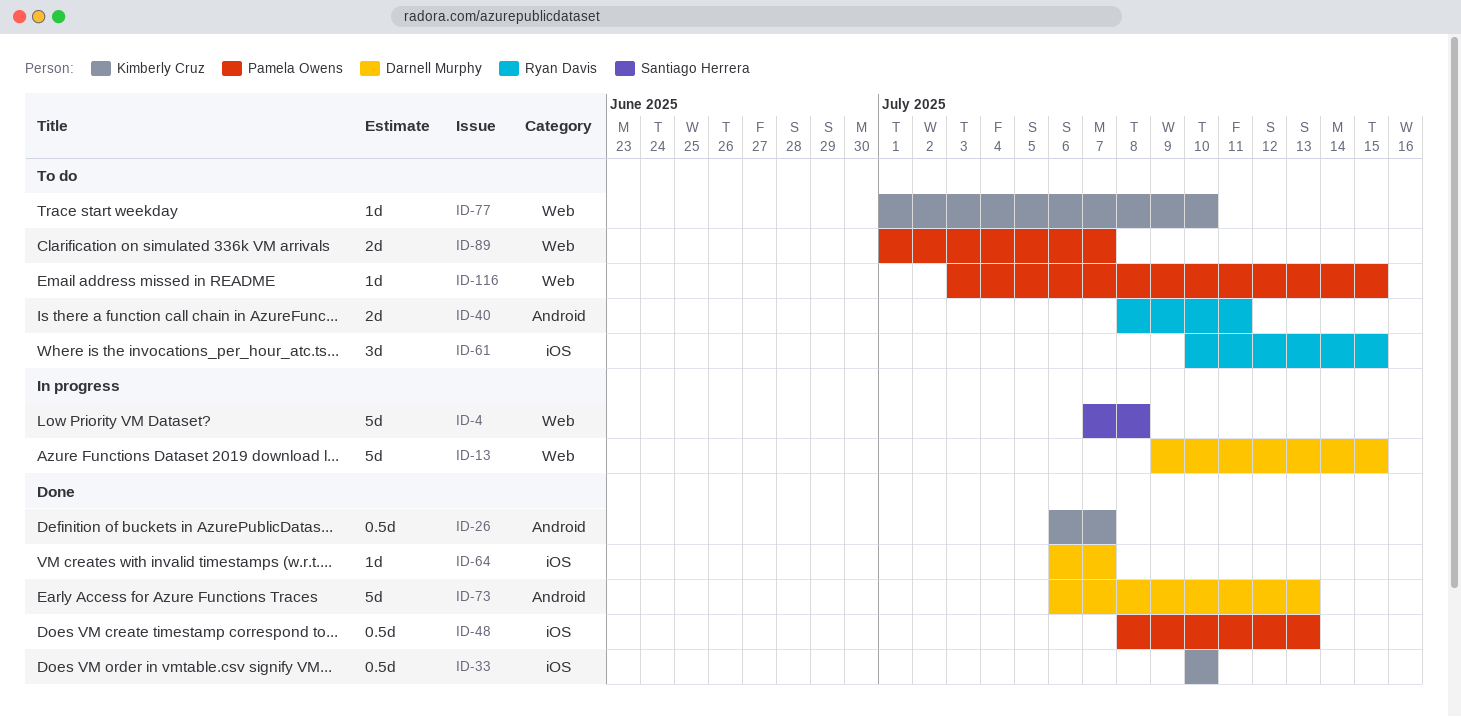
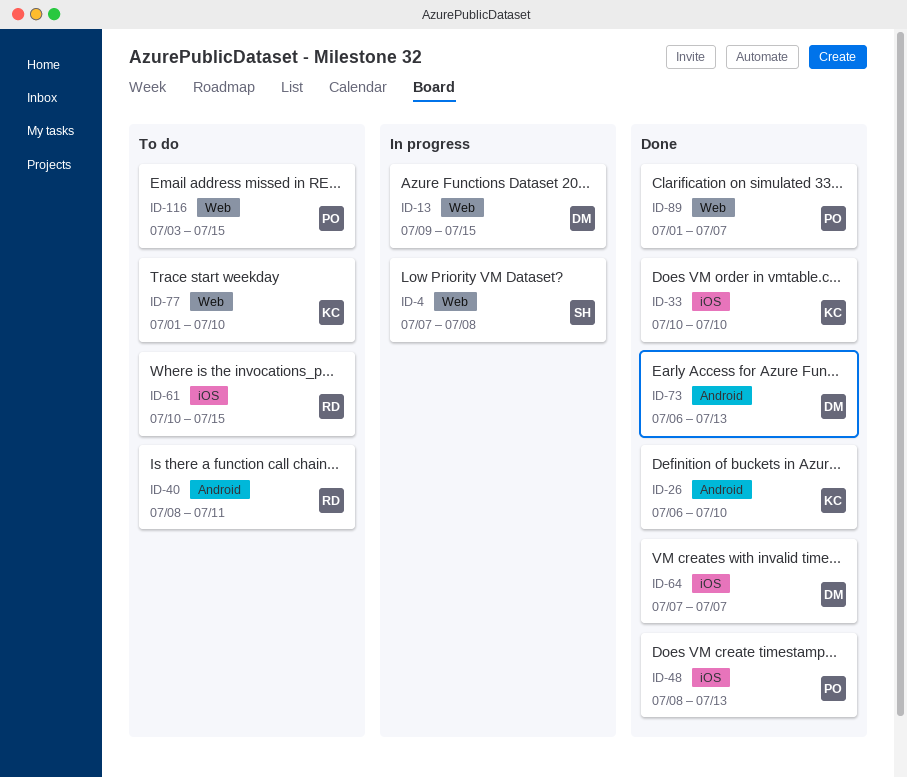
ID-26, due: Jul 7 -> Jul 10
ID-64, start: Jul 6 -> Jul 7
ID-89, status: To do -> Done

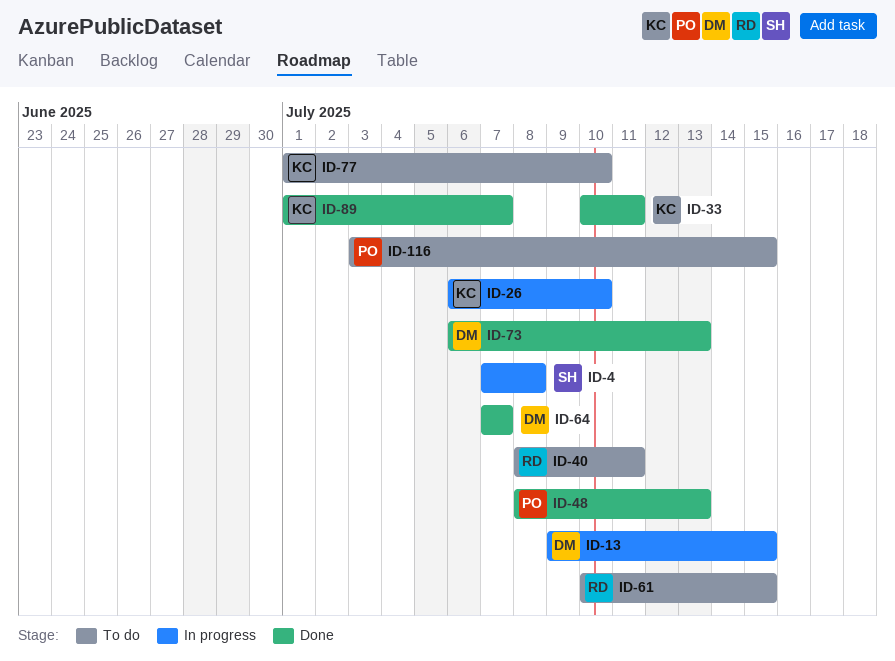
ID-26, status: Done -> In progress
ID-33, due: Jul 10 -> Jul 11
ID-89, owner: PO -> KC

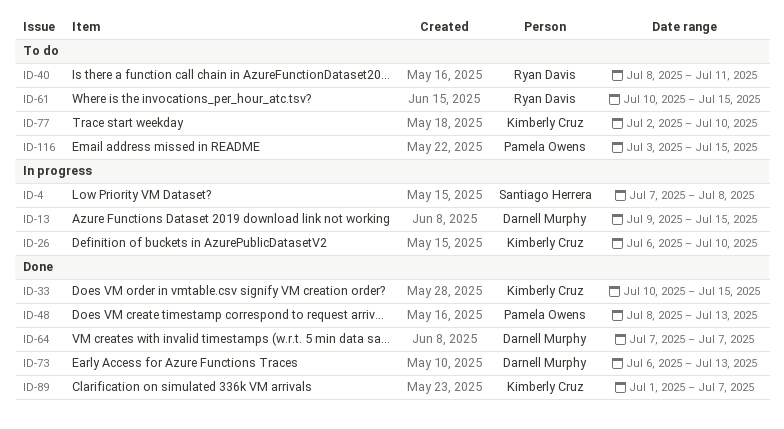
ID-33, due: Jul 11 -> Jul 15
ID-77, start: Jul 1 -> Jul 2

